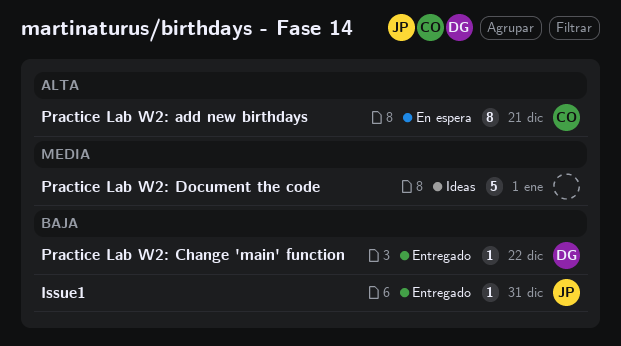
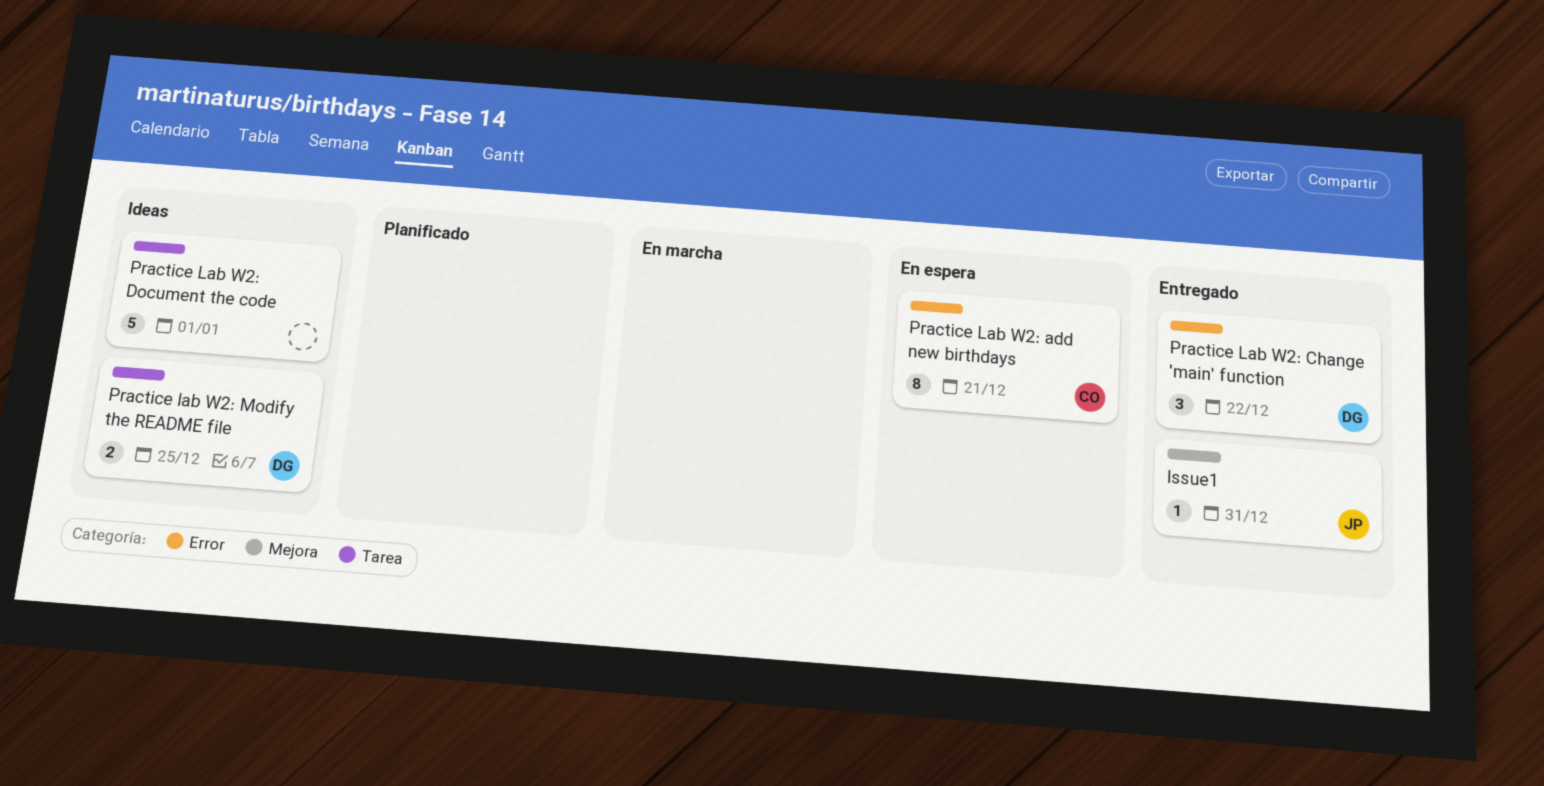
Practice Lab W2: Change 'main' function, estimate: 1 -> 3
Practice lab W2: Modify the README file: none -> present

